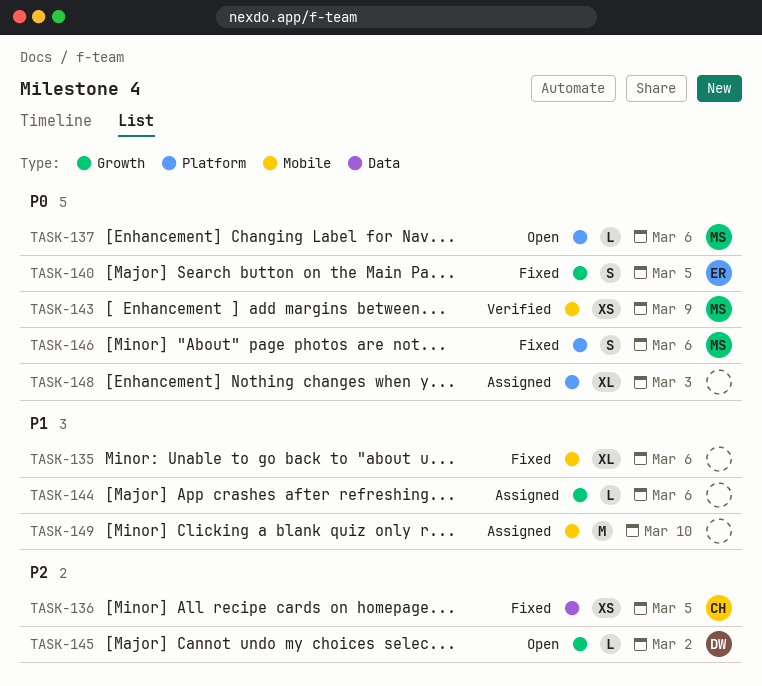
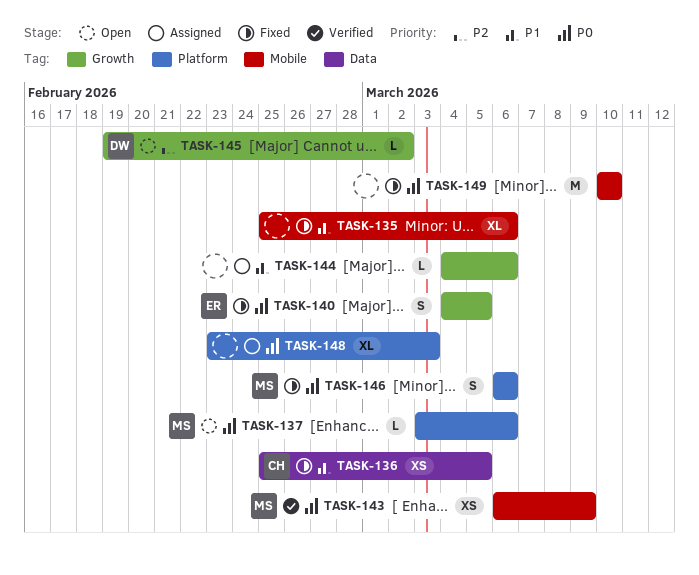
TASK-136, priority: P2 -> P1
TASK-149, status: Assigned -> Fixed
TASK-149, priority: P1 -> P0

